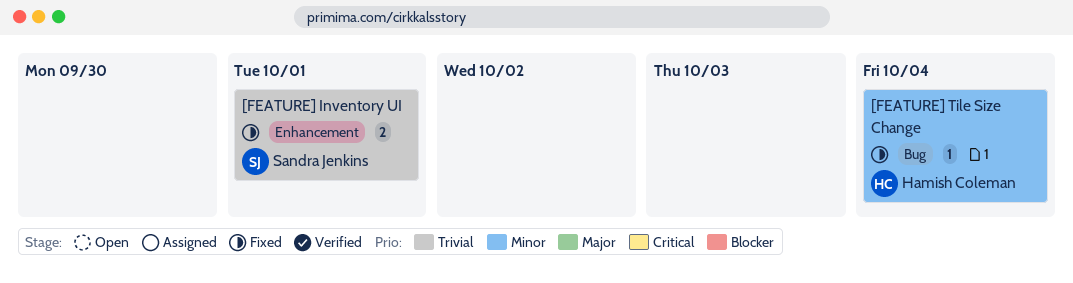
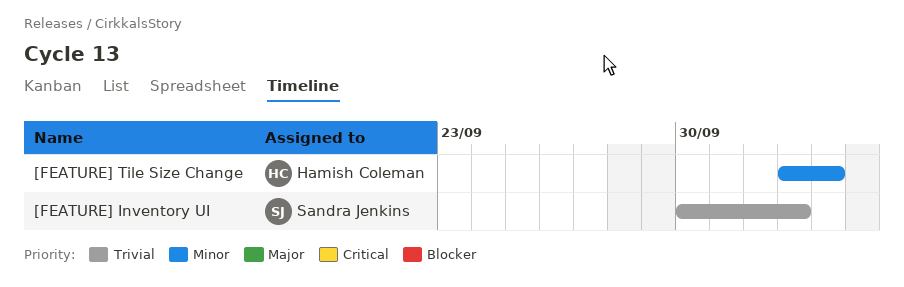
[FEATURE] Inventory UI, due: Oct 1 -> Oct 3

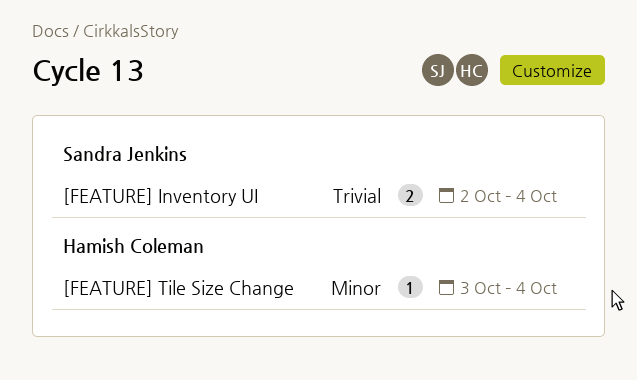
[FEATURE] Inventory UI, start: Sep 30 -> Oct 2
[FEATURE] Inventory UI, due: Oct 3 -> Oct 4

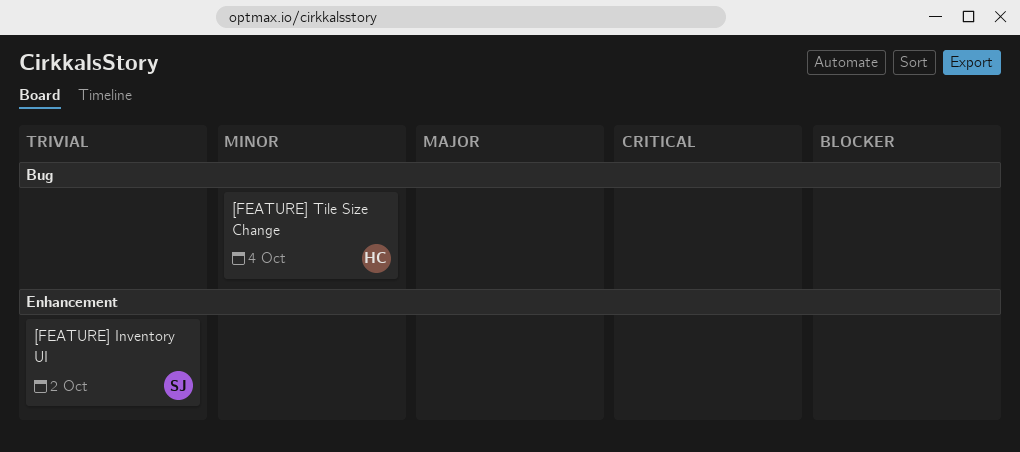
[FEATURE] Inventory UI, due: Oct 4 -> Oct 2

